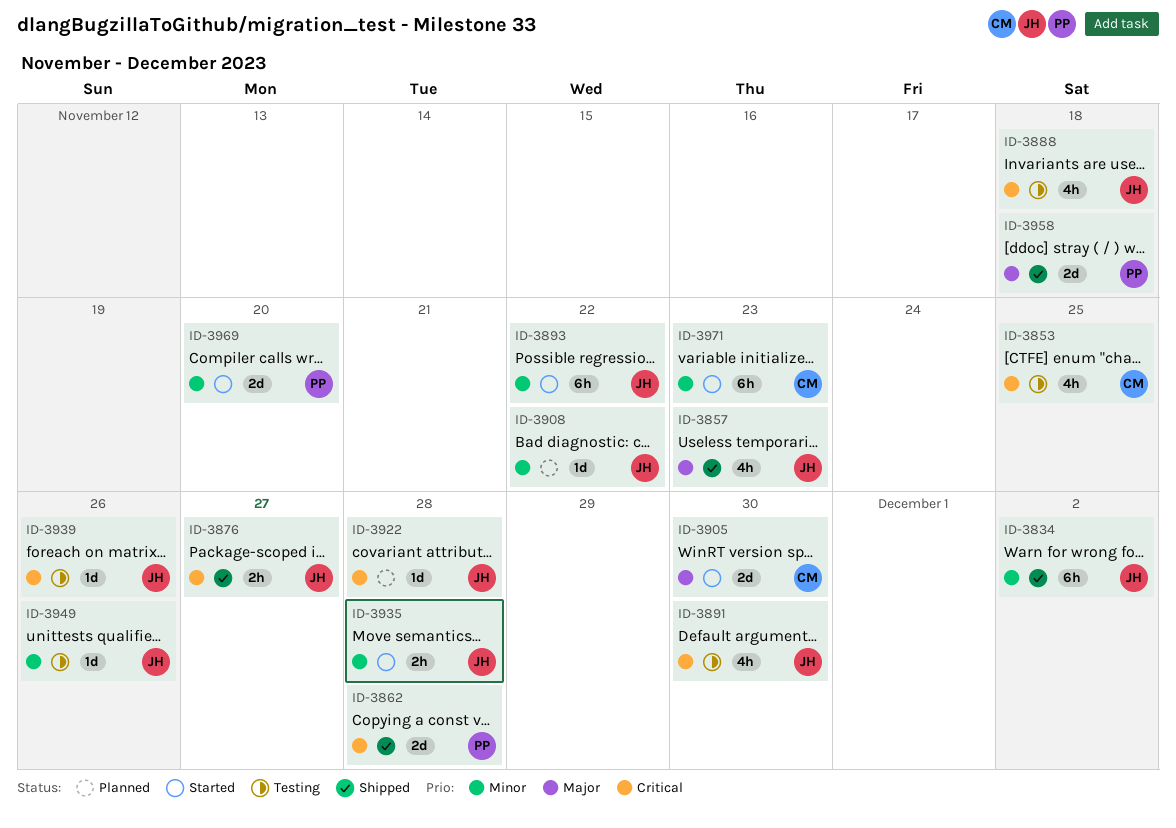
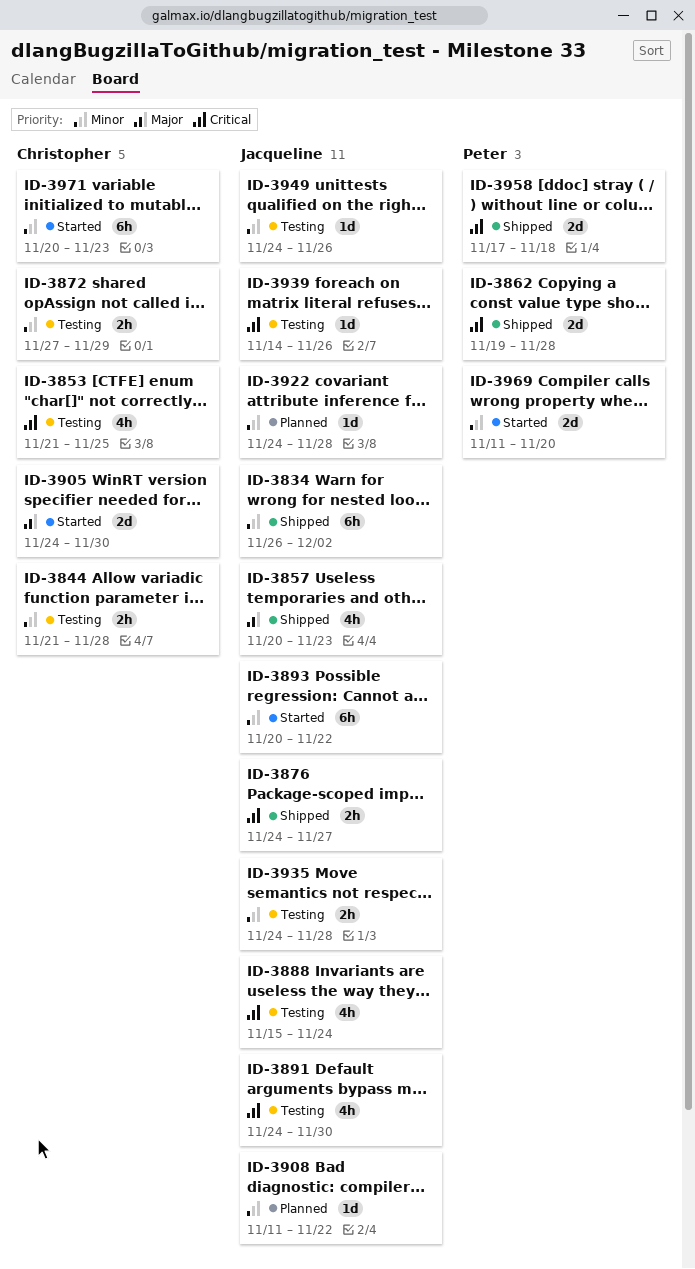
ID-3844: none -> present
ID-3872: none -> present
ID-3888, due: Nov 18 -> Nov 24
ID-3922, priority: Critical -> Minor
ID-3935, status: Started -> Testing
ID-3958, priority: Major -> Critical

